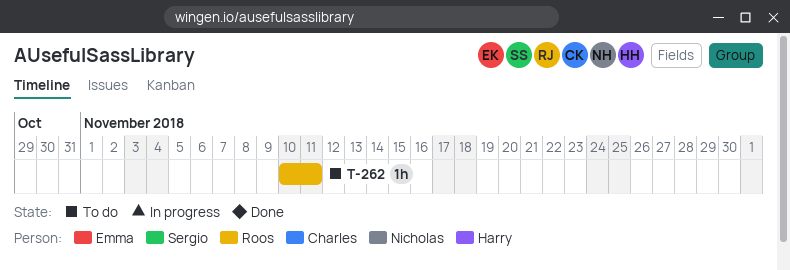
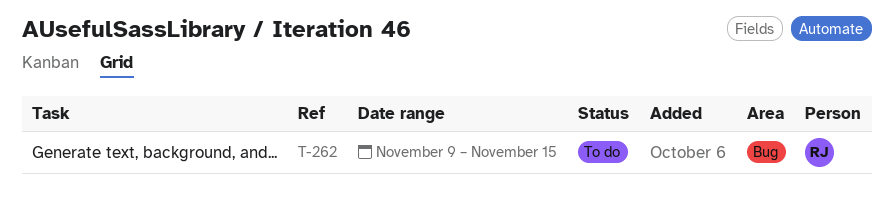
T-262, start: Nov 10 -> Nov 9
T-262, due: Nov 11 -> Nov 15

